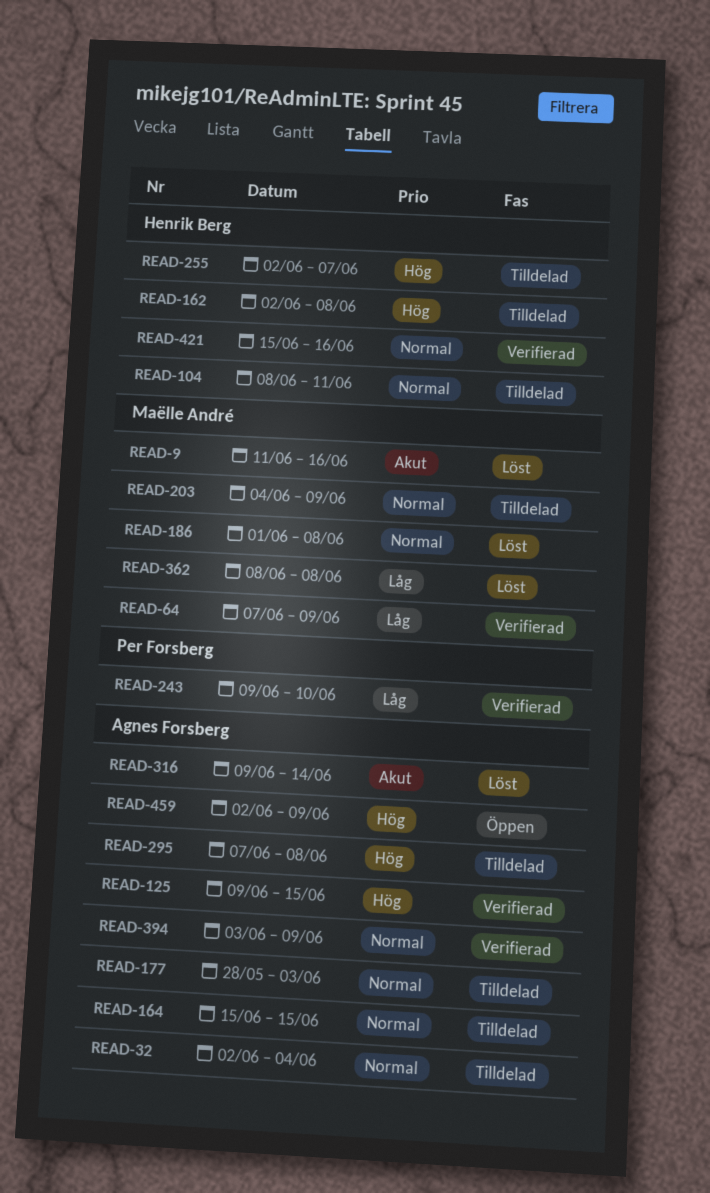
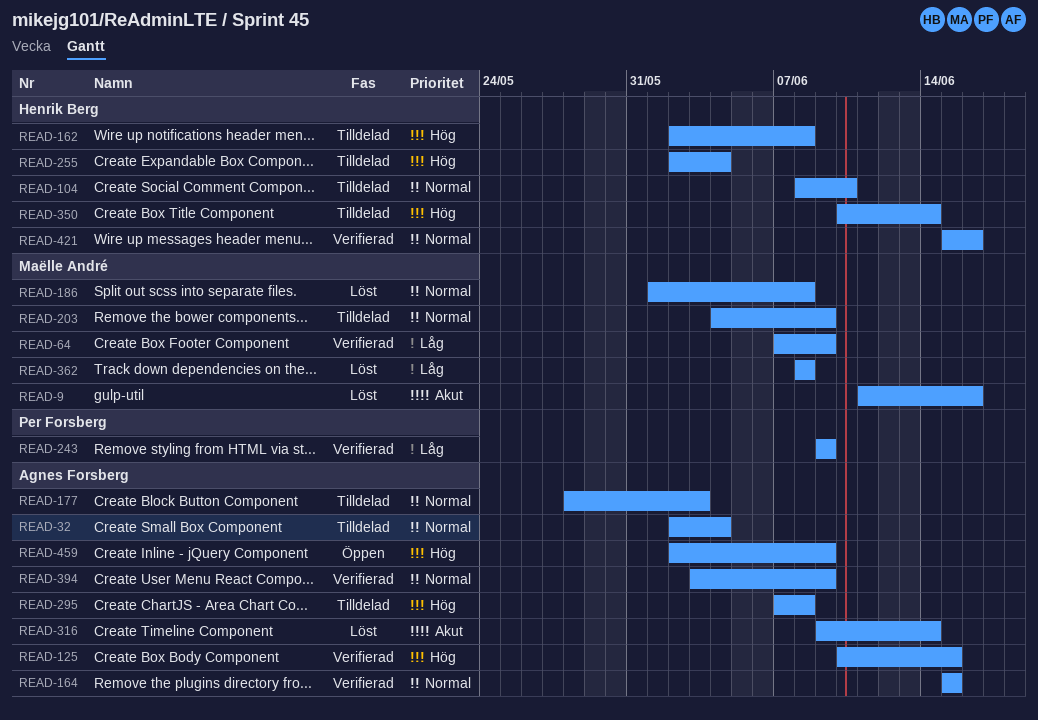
READ-104, due: Jun 11 -> Jun 10
READ-125, start: Jun 9 -> Jun 10
READ-164, status: Tilldelad -> Verifierad
READ-243, due: Jun 10 -> Jun 9
READ-255, due: Jun 7 -> Jun 4
READ-350: none -> present

